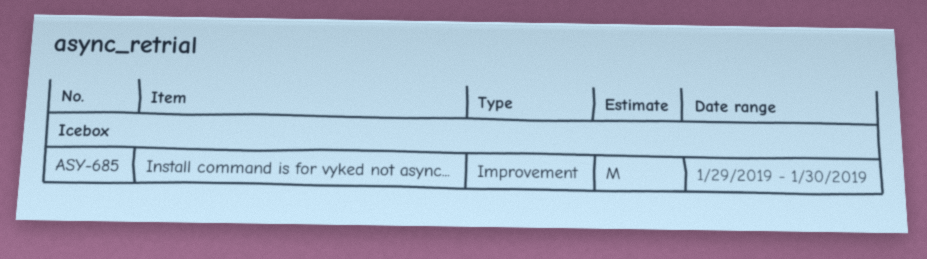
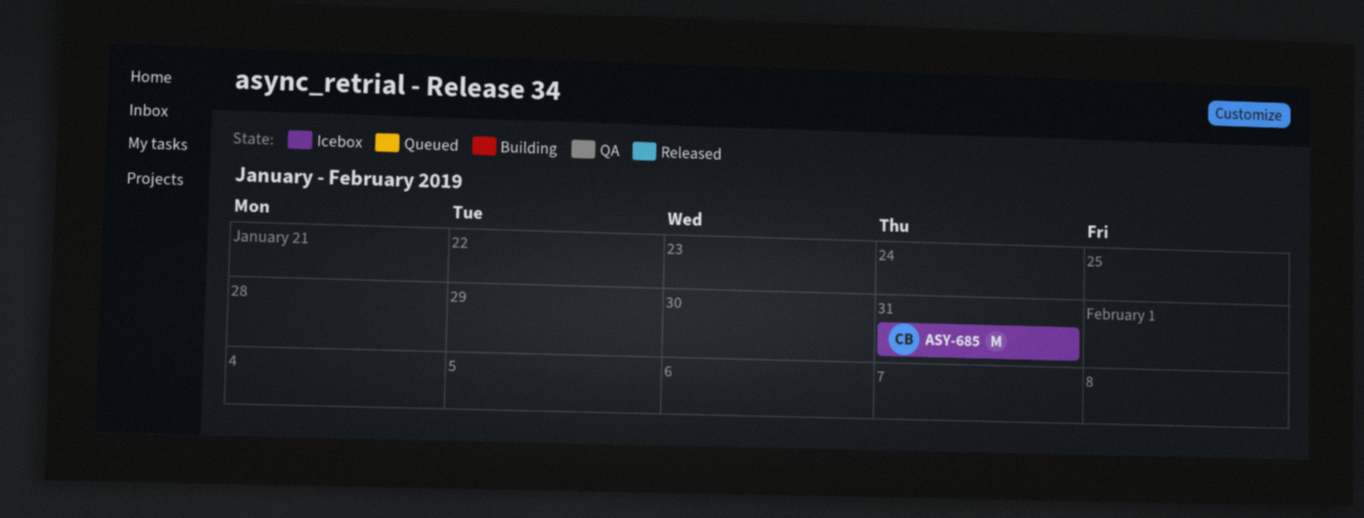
ASY-685, start: Jan 29 -> Jan 31
ASY-685, due: Jan 30 -> Jan 31

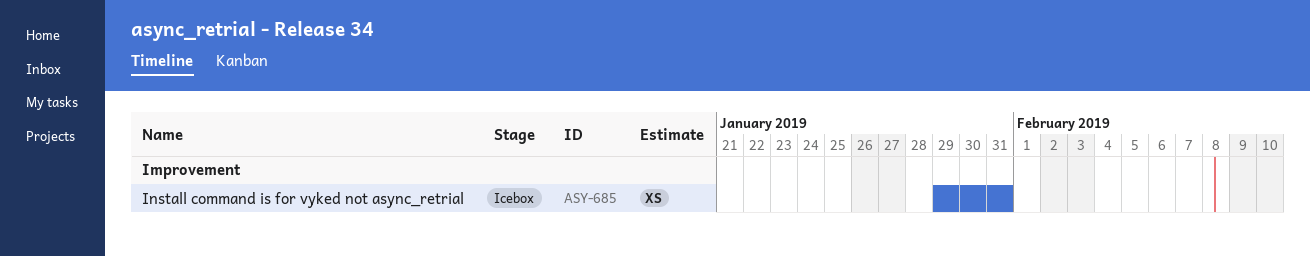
ASY-685, estimate: M -> XS
ASY-685, start: Jan 31 -> Jan 29

